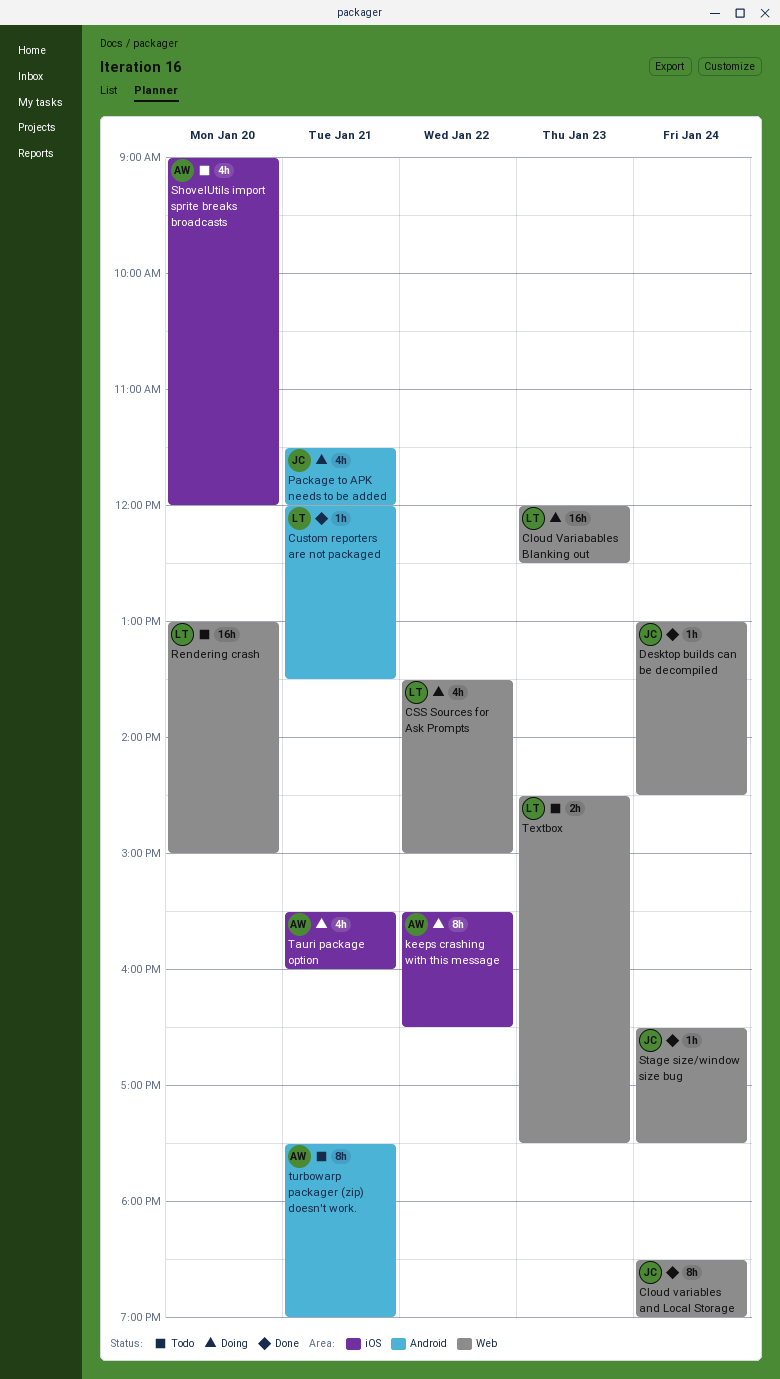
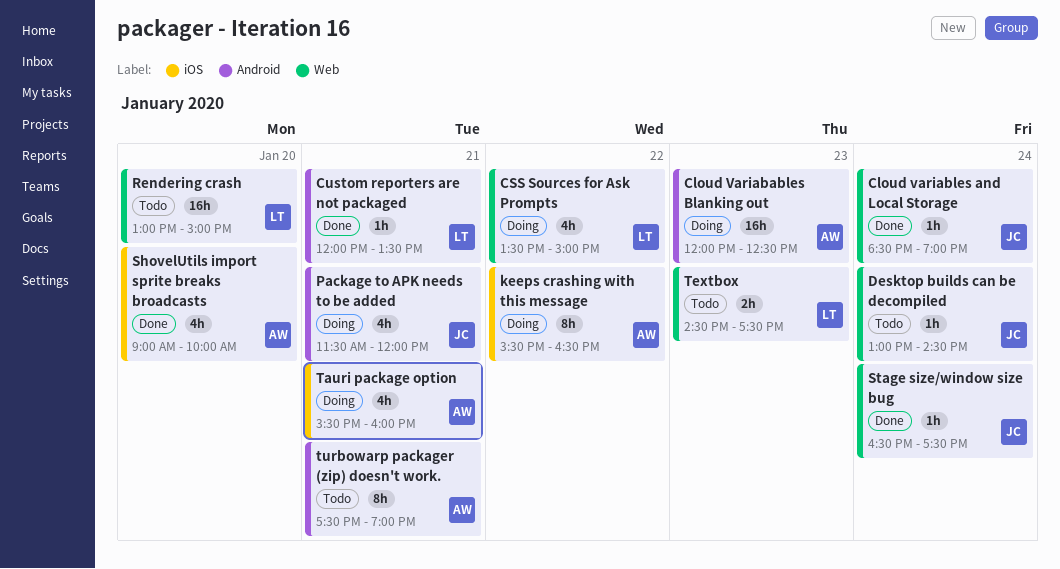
Cloud Variabables Blanking out, owner: LT -> AW
Cloud Variabables Blanking out, label: Web -> Android
Cloud variables and Local Storage, estimate: 8h -> 1h
Desktop builds can be decompiled, status: Done -> Todo
ShovelUtils import sprite breaks broadcasts, status: Todo -> Done
ShovelUtils import sprite breaks broadcasts, ends: 12:00 -> 10:00

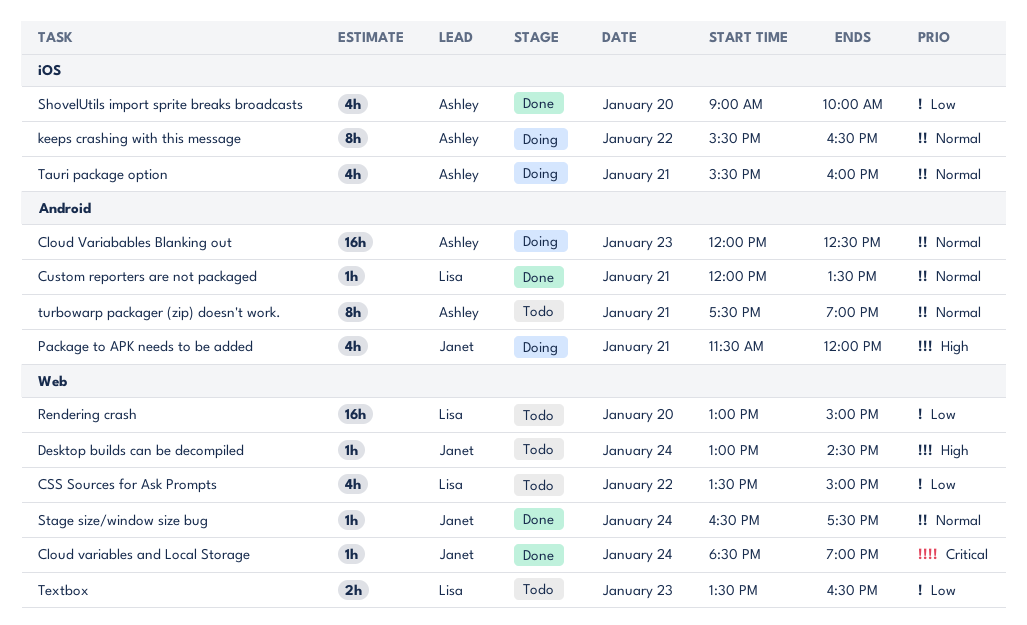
CSS Sources for Ask Prompts, status: Doing -> Todo
Textbox, begins: 14:30 -> 13:30
Textbox, ends: 17:30 -> 16:30

